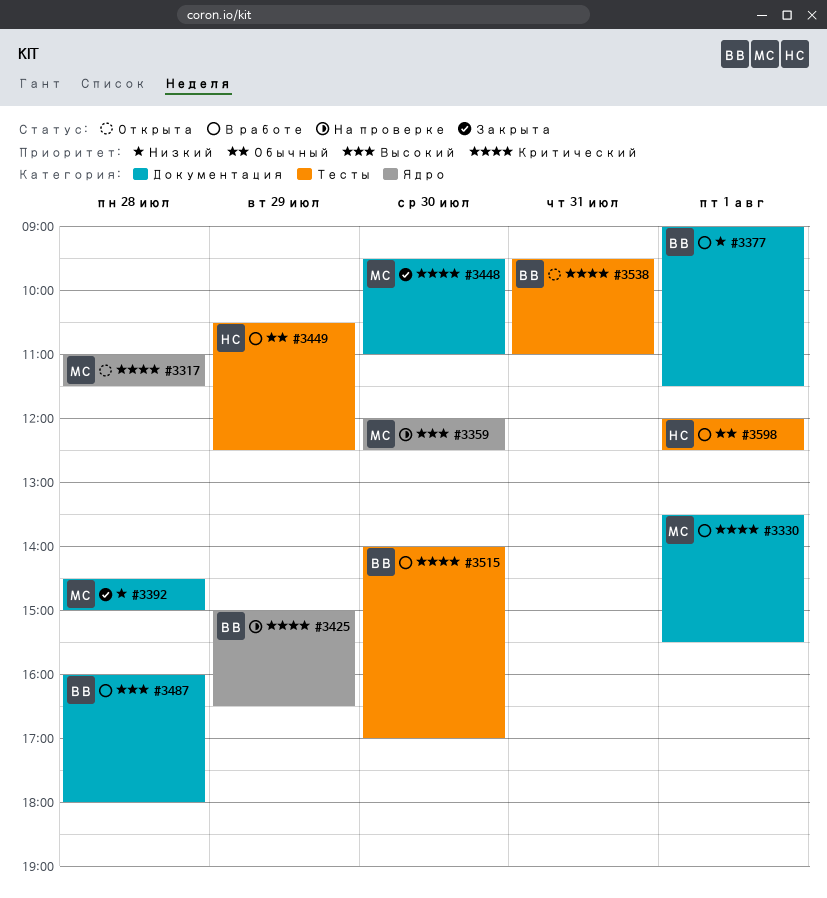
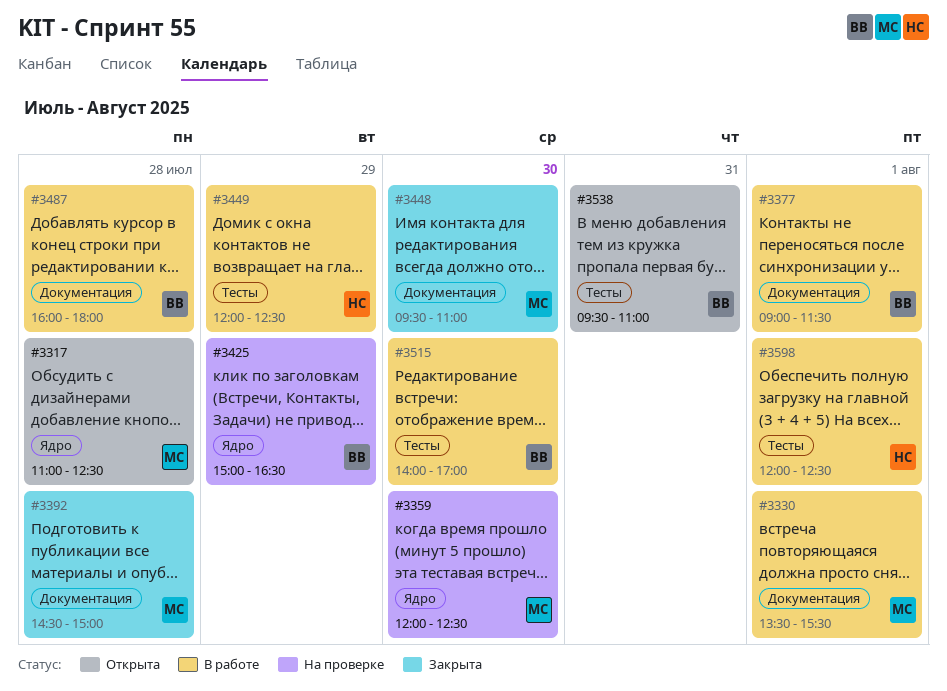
#3317, ends: 11:30 -> 12:30
#3449, begins: 10:30 -> 12:00

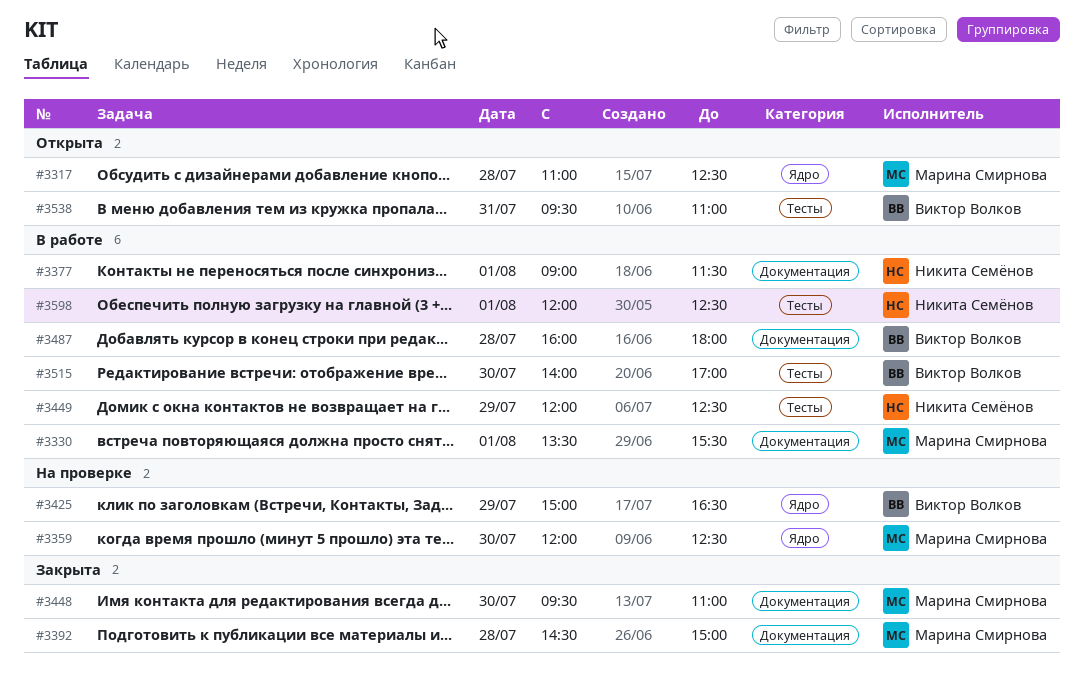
#3377, owner: Виктор Волков -> Никита Семёнов

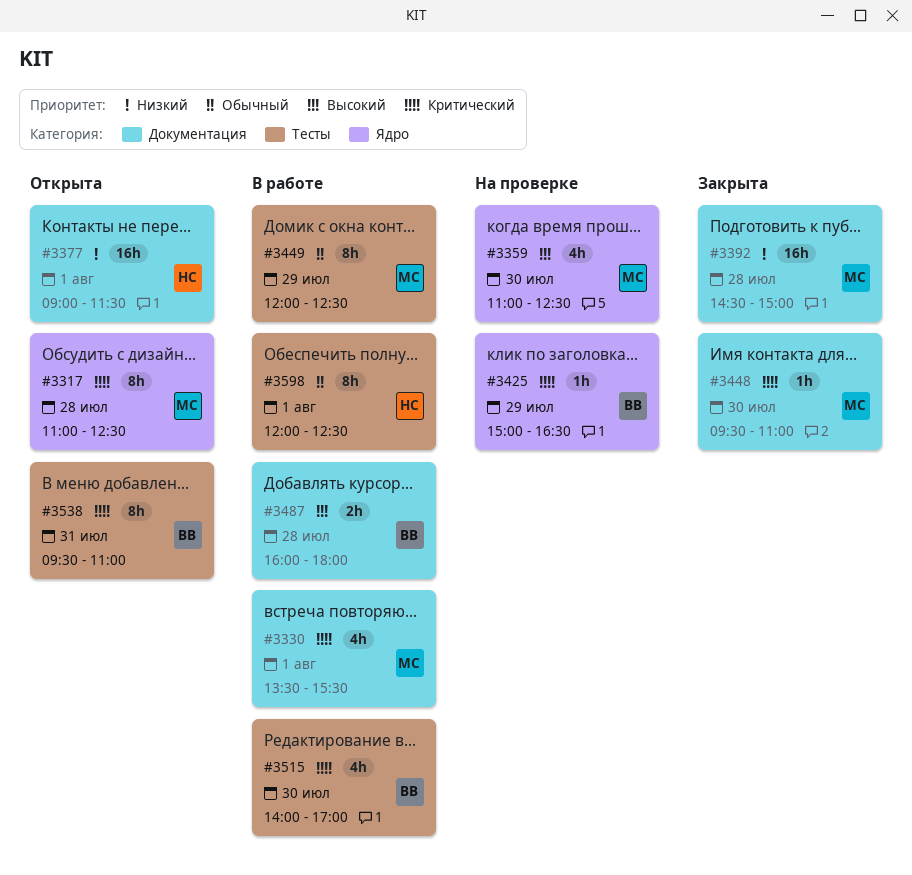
#3359, begins: 12:00 -> 11:00
#3377, status: В работе -> Открыта
#3449, owner: Никита Семёнов -> Марина Смирнова

